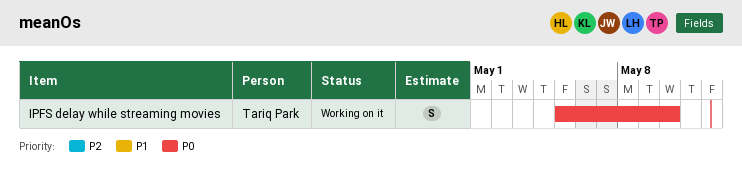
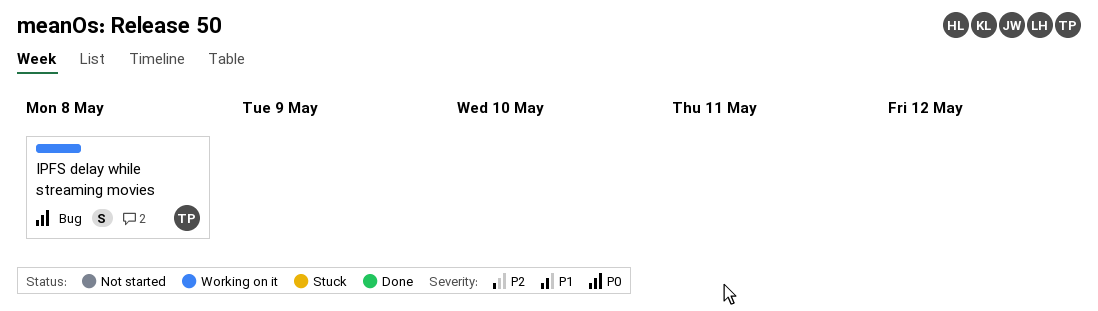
IPFS delay while streaming movies, due: May 10 -> May 8

